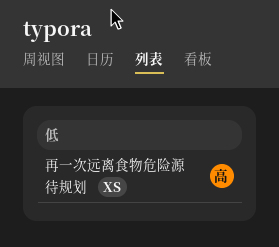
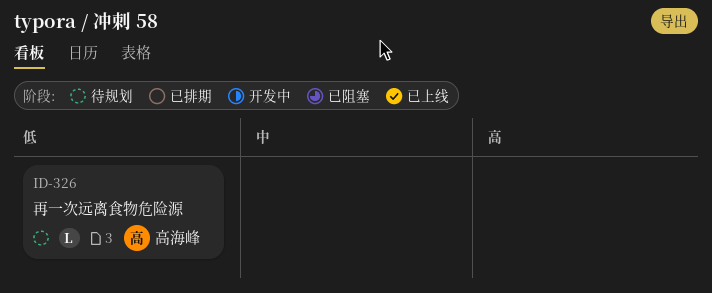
再一次远离食物危险源, estimate: XS -> L

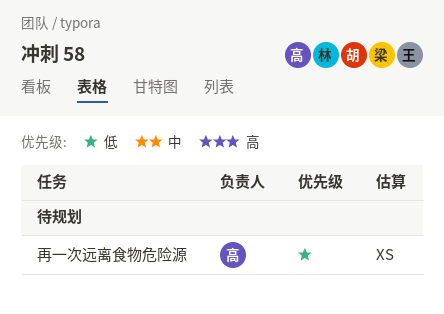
再一次远离食物危险源, estimate: L -> XS

